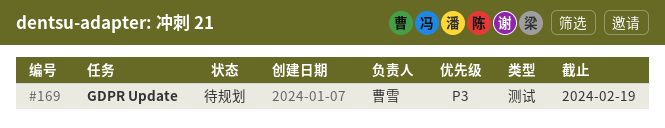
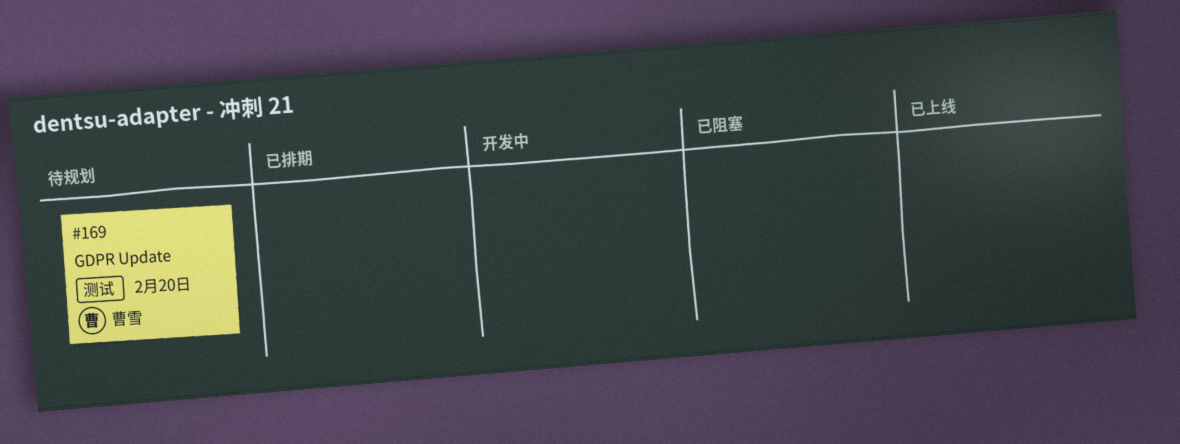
#169, due: Feb 19 -> Feb 20

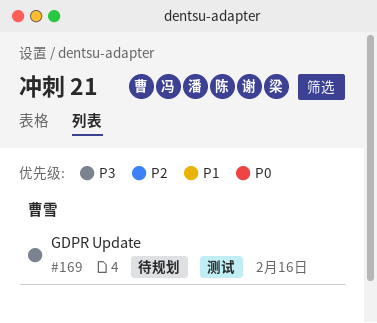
#169, due: Feb 20 -> Feb 16

